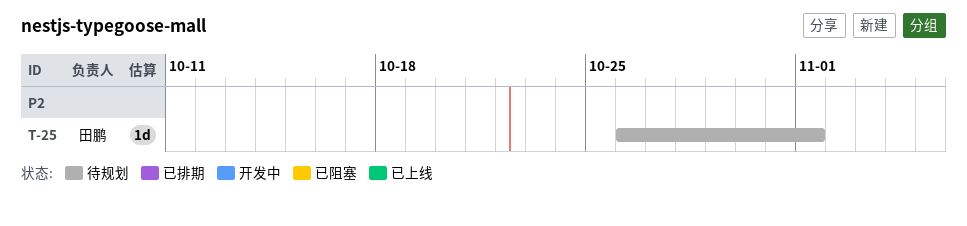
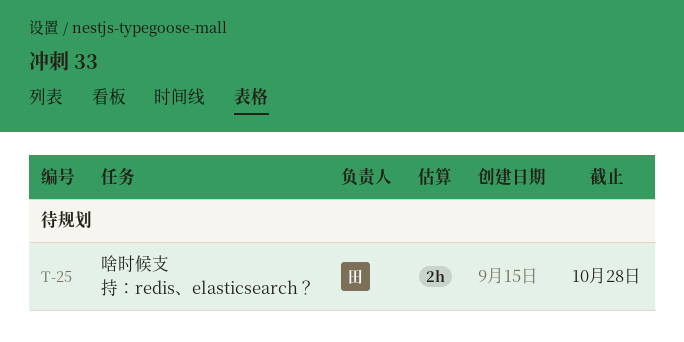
T-25, estimate: 1d -> 2h
T-25, due: Nov 1 -> Oct 28

